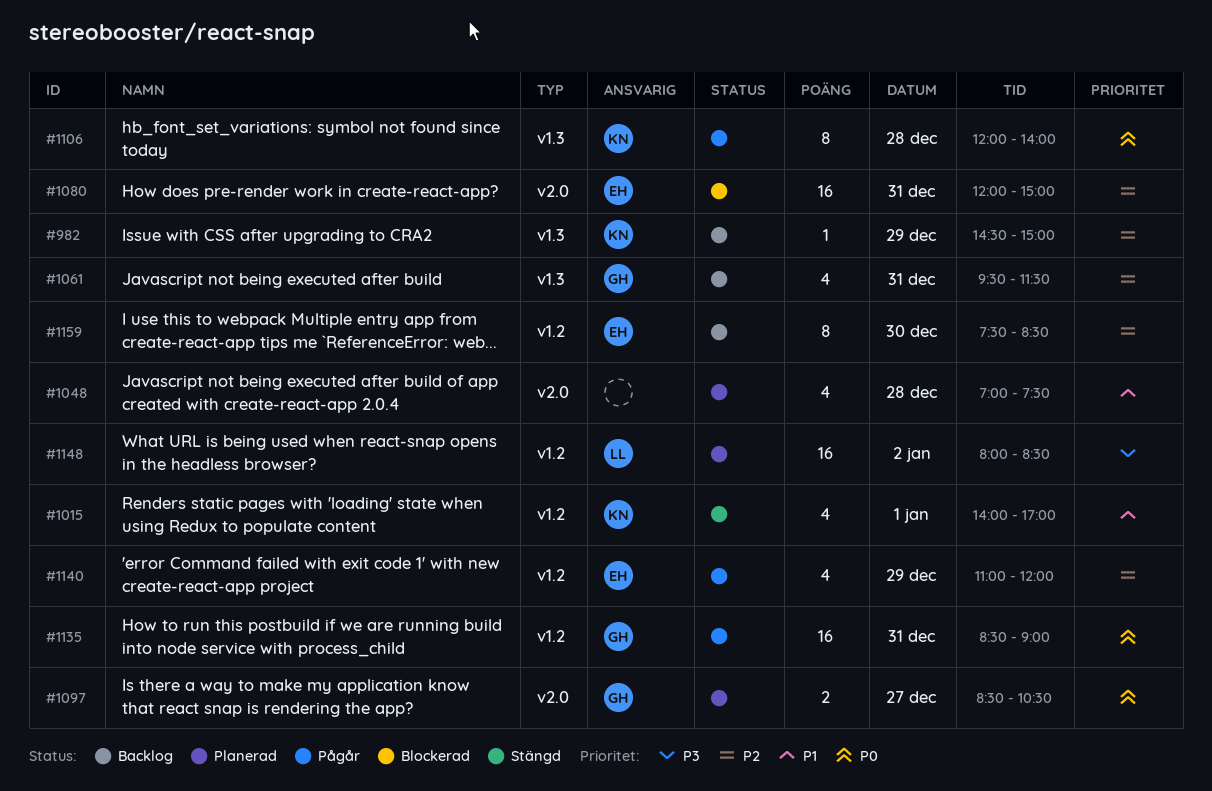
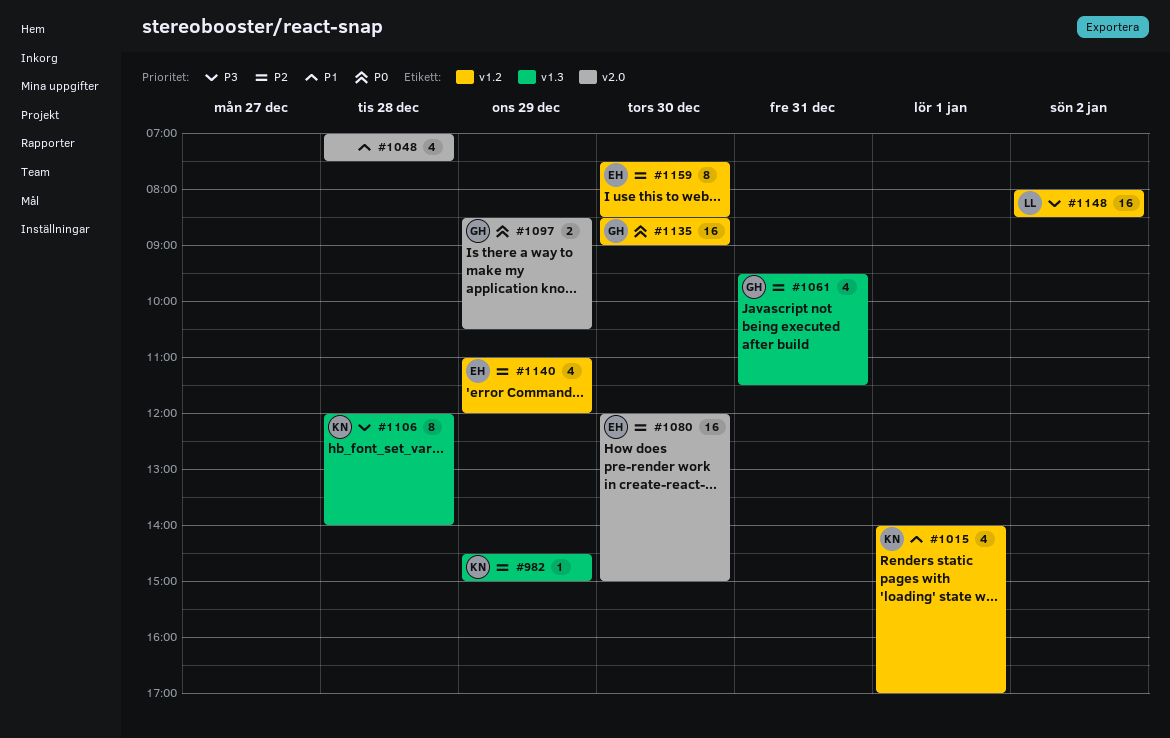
#1080, day: Dec 31 -> Dec 30
#1097, day: Dec 27 -> Dec 29
#1106, priority: P0 -> P3
#1135, day: Dec 31 -> Dec 30

